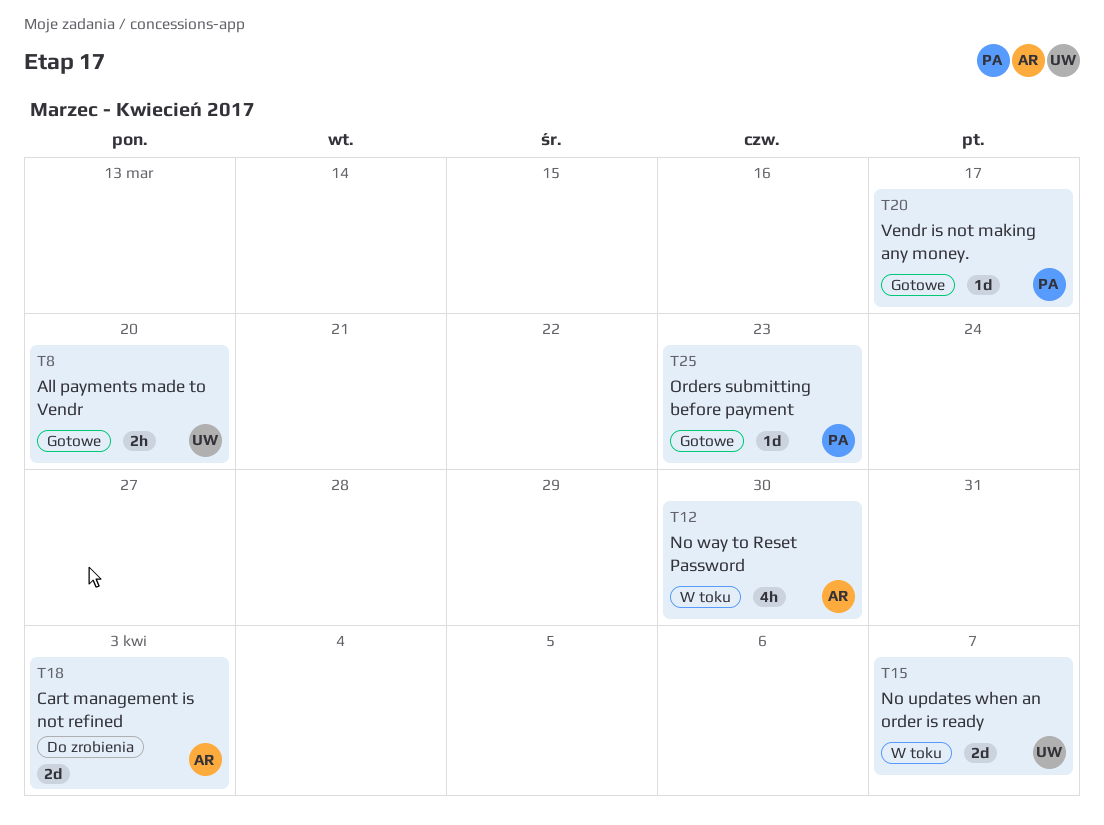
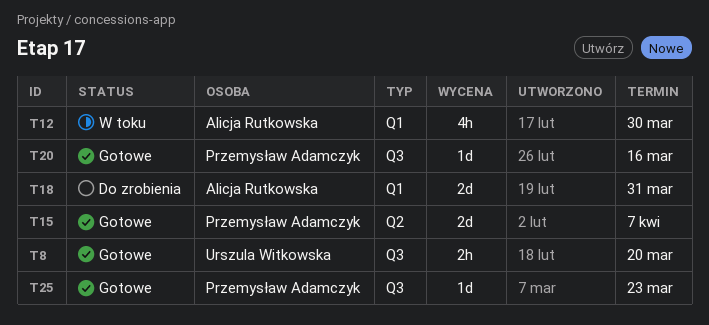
T15, status: W toku -> Gotowe
T15, owner: Urszula Witkowska -> Przemysław Adamczyk
T18, due: Apr 3 -> Mar 31
T20, due: Mar 17 -> Mar 16

